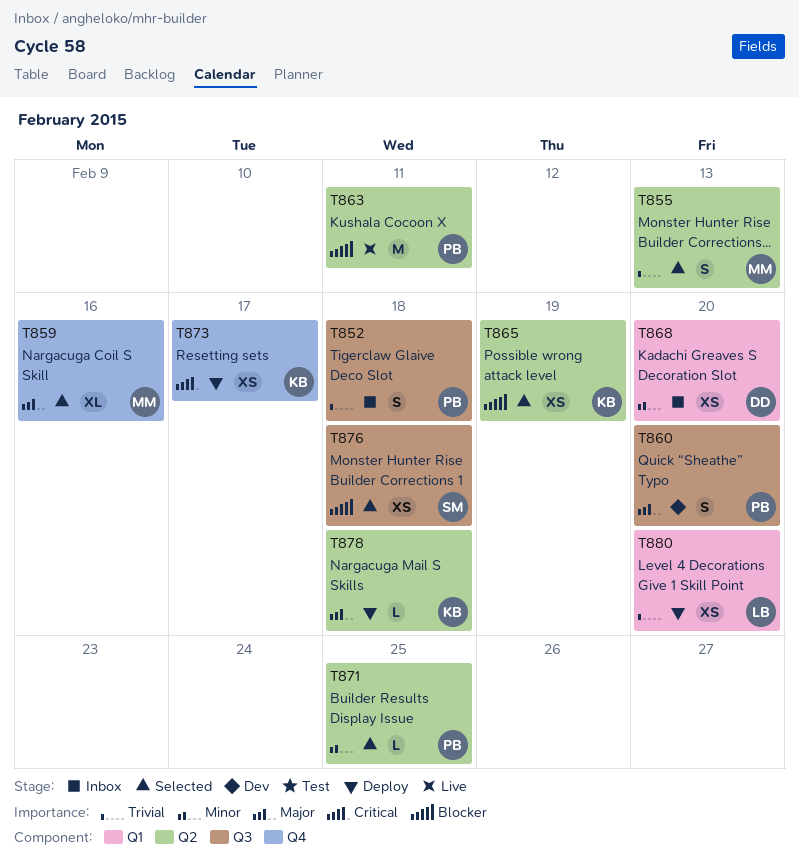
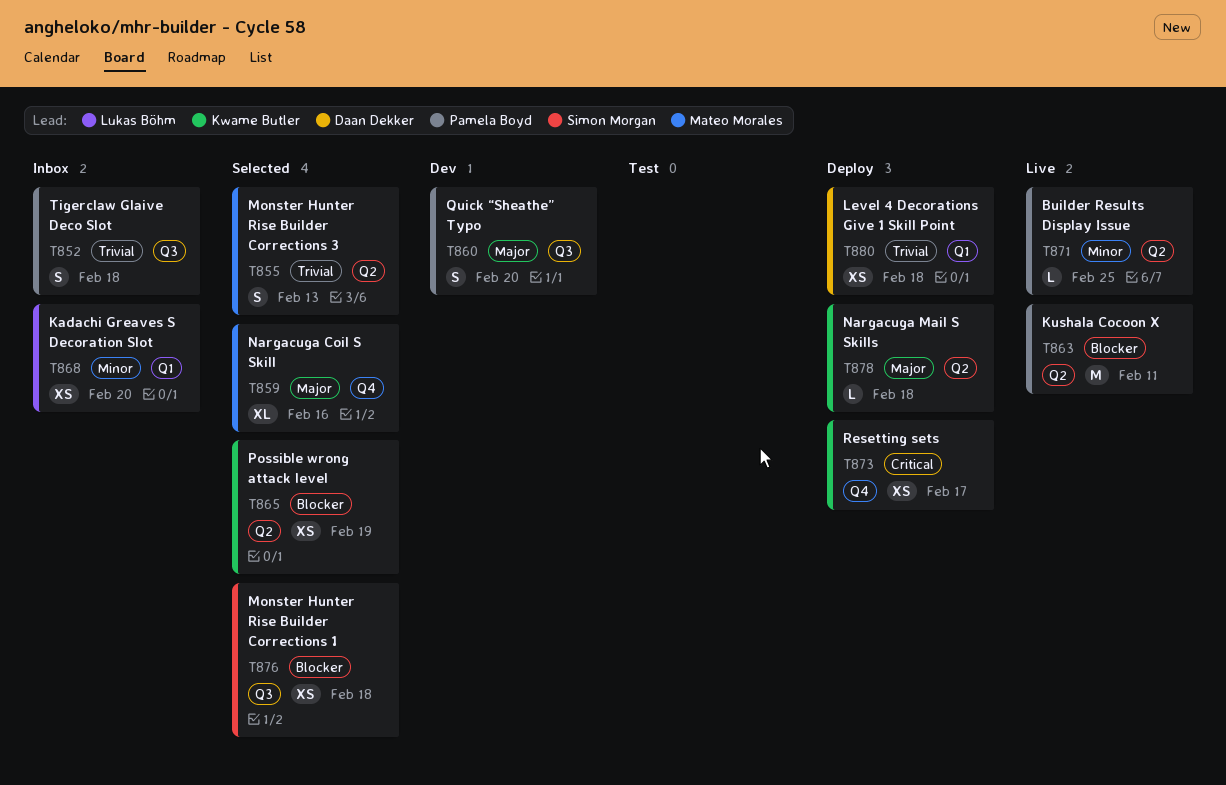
T868, owner: Daan Dekker -> Lukas Böhm
T871, status: Selected -> Live
T880, owner: Lukas Böhm -> Daan Dekker
T880, due: Feb 20 -> Feb 18

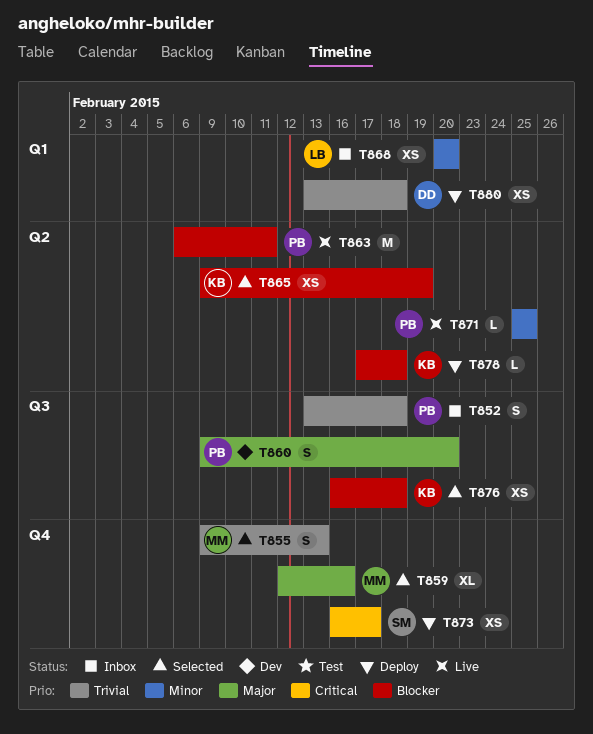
T855, label: Q2 -> Q4
T873, owner: Kwame Butler -> Simon Morgan
T876, owner: Simon Morgan -> Kwame Butler
T878, priority: Major -> Blocker

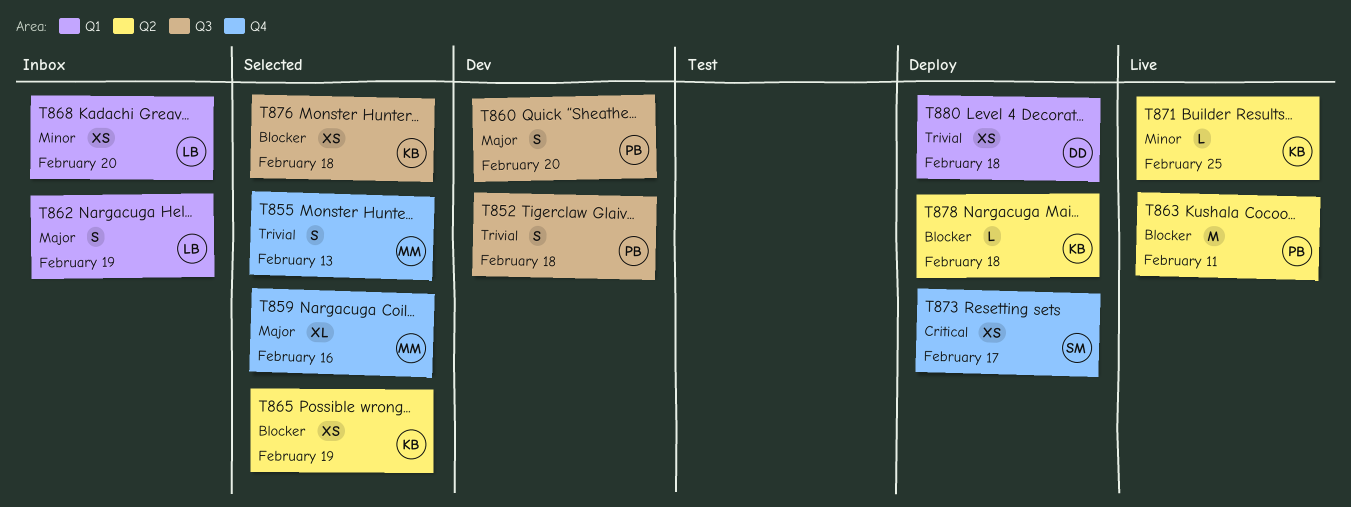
T852, status: Inbox -> Dev
T862: none -> present
T871, owner: PB -> KB

